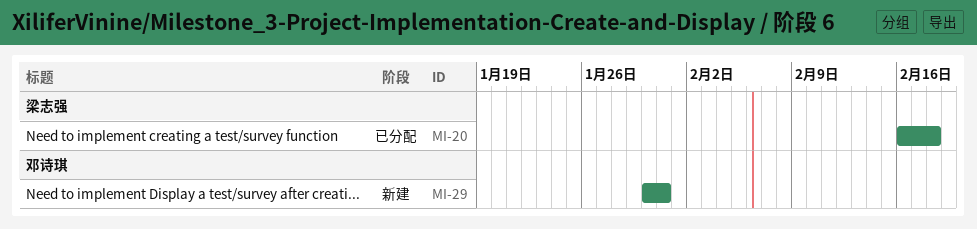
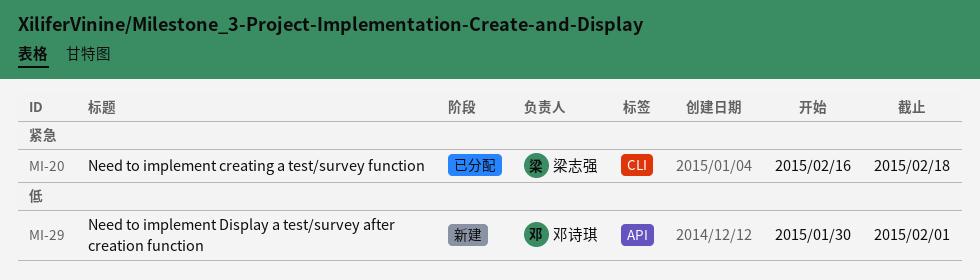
MI-29, due: Jan 31 -> Feb 1

